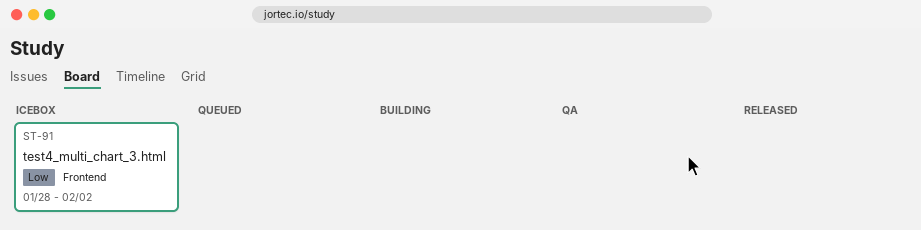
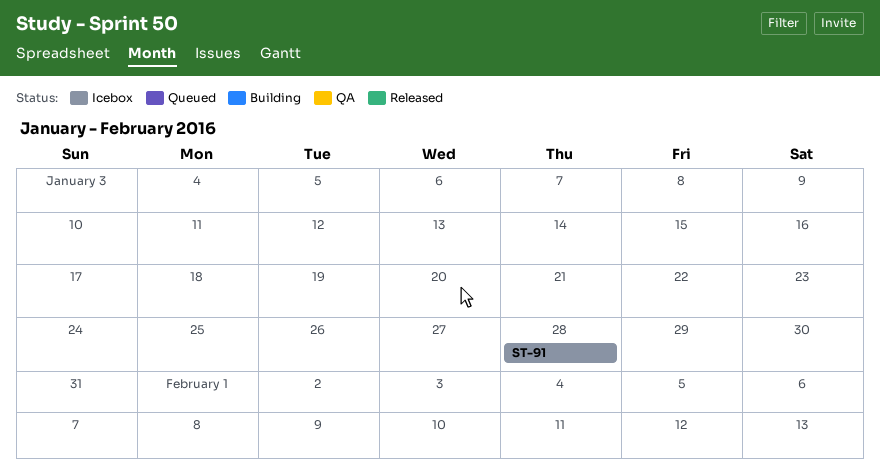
ST-91, due: Feb 2 -> Jan 28

